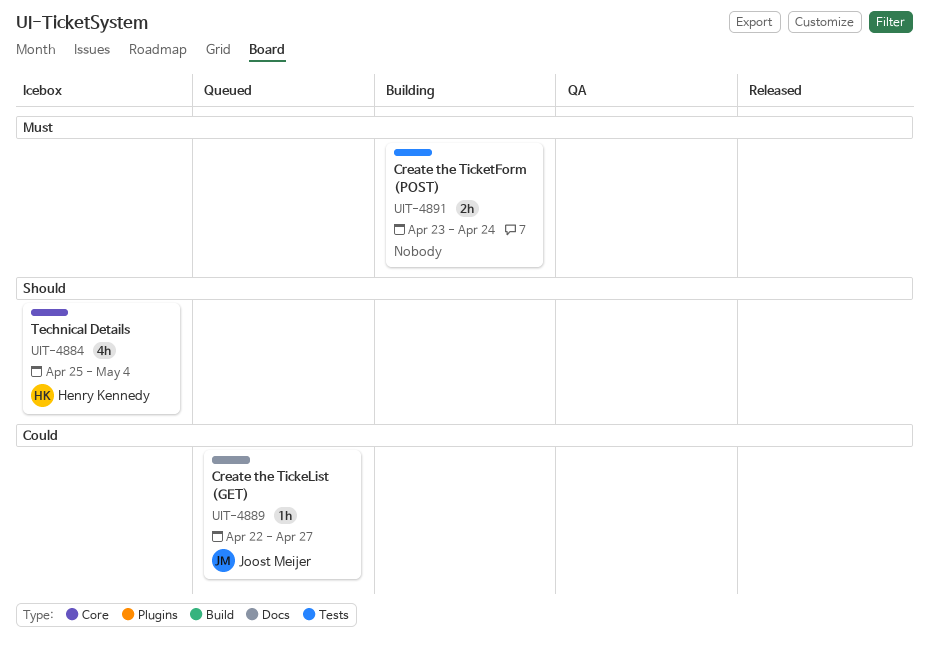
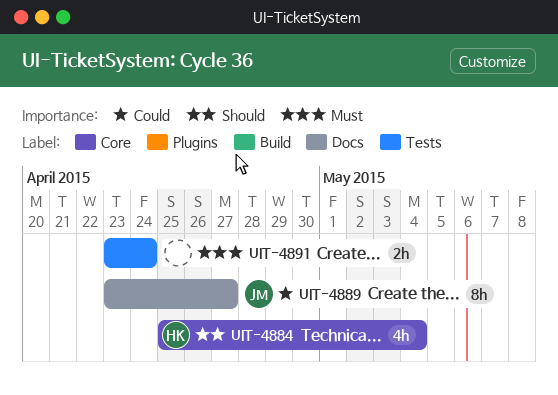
UIT-4889, estimate: 1h -> 8h
UIT-4889, start: Apr 22 -> Apr 23

